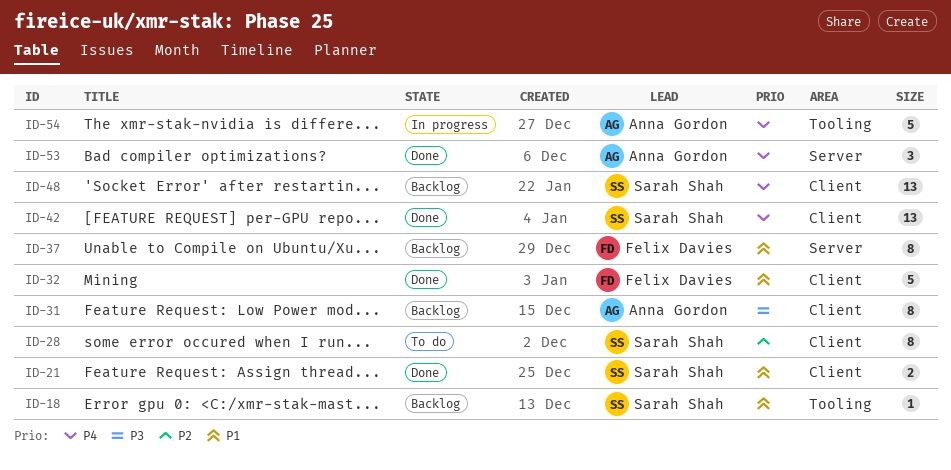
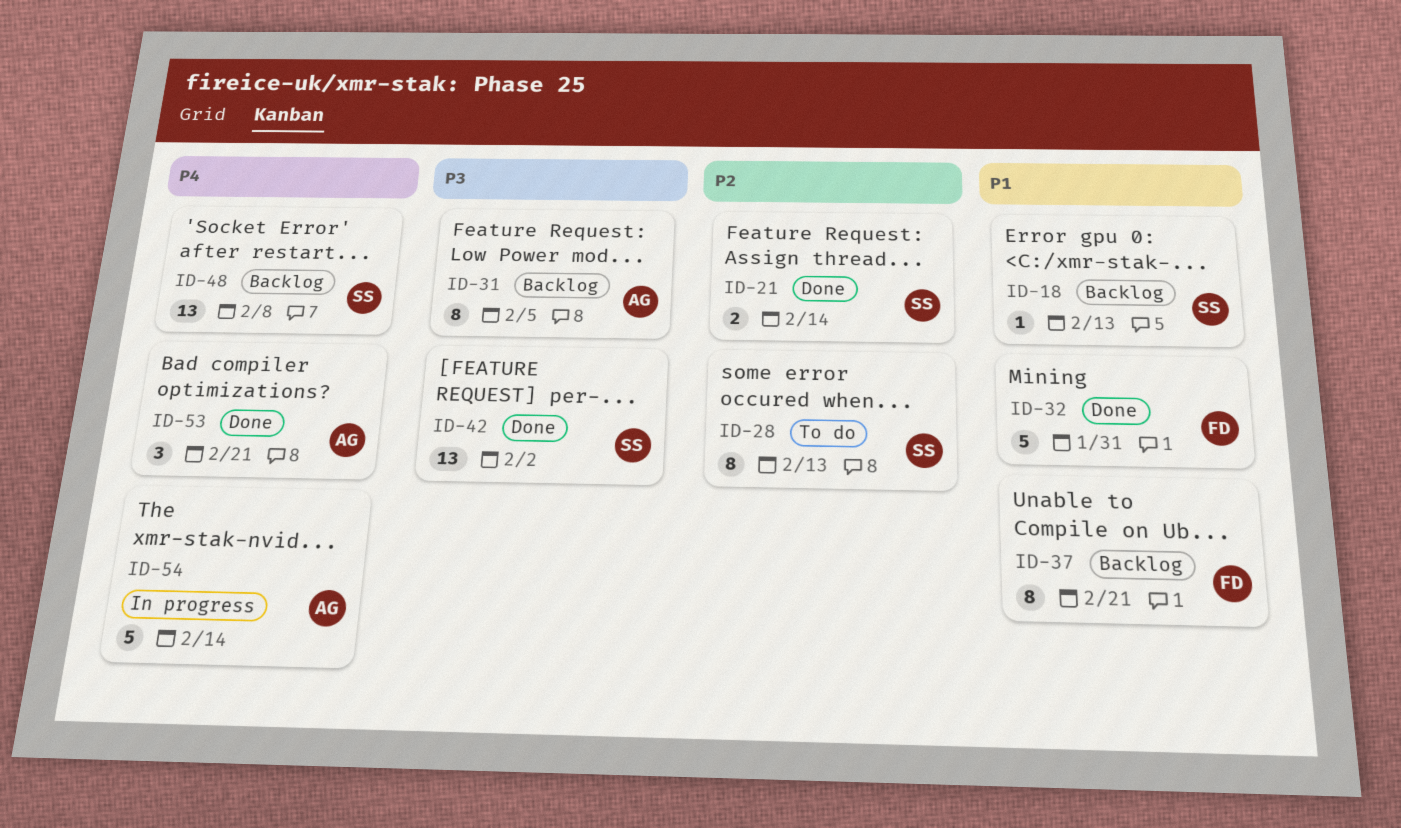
ID-21, priority: P1 -> P2
ID-42, priority: P4 -> P3

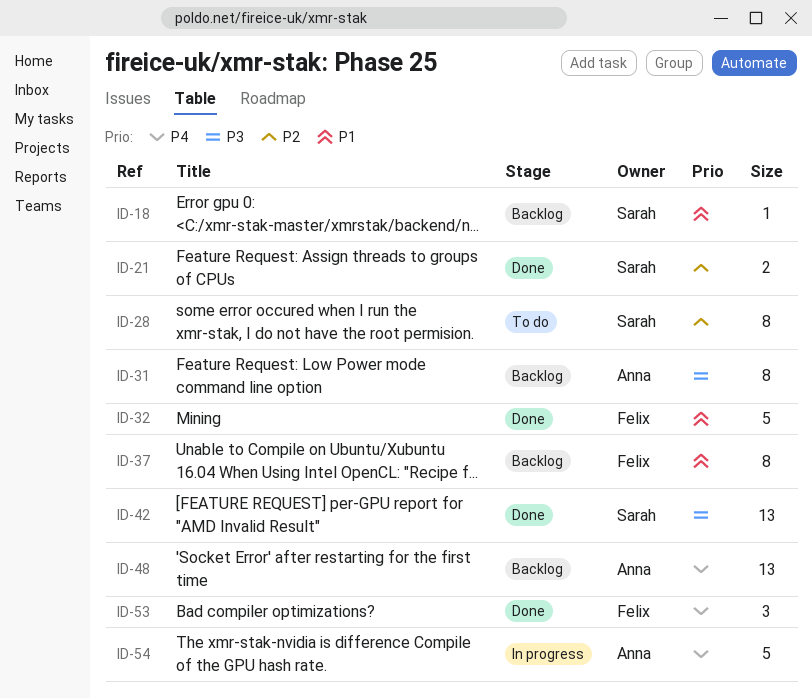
ID-48, owner: Sarah -> Anna
ID-53, owner: Anna -> Felix

